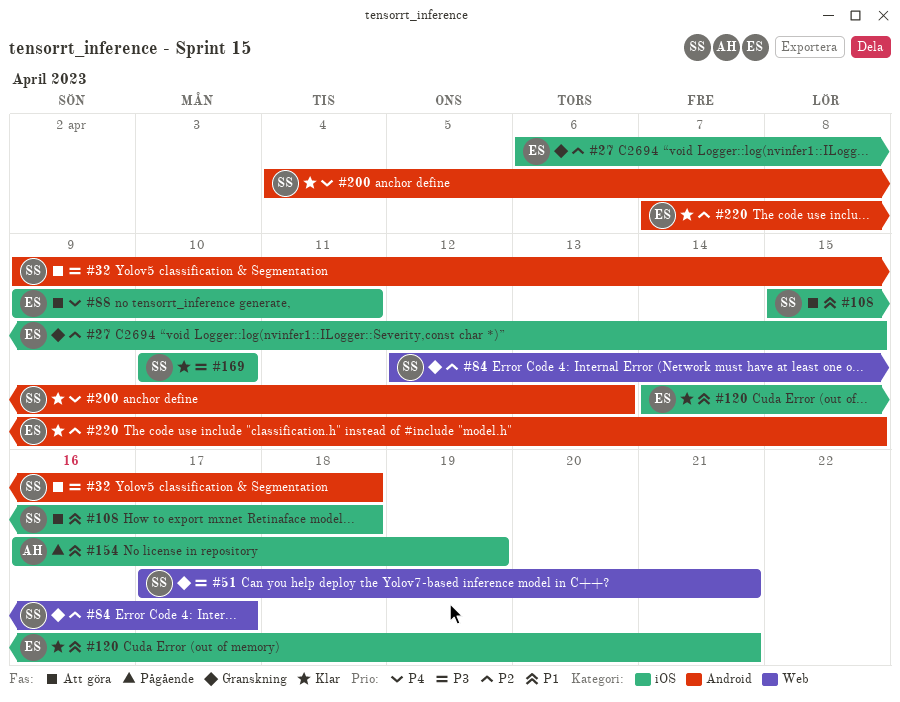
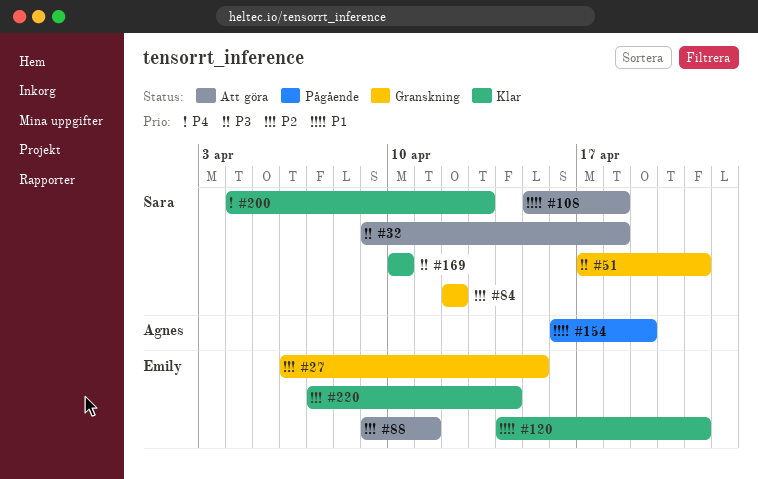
#84, due: Apr 17 -> Apr 12
#88, priority: P4 -> P2
#220, due: Apr 15 -> Apr 14

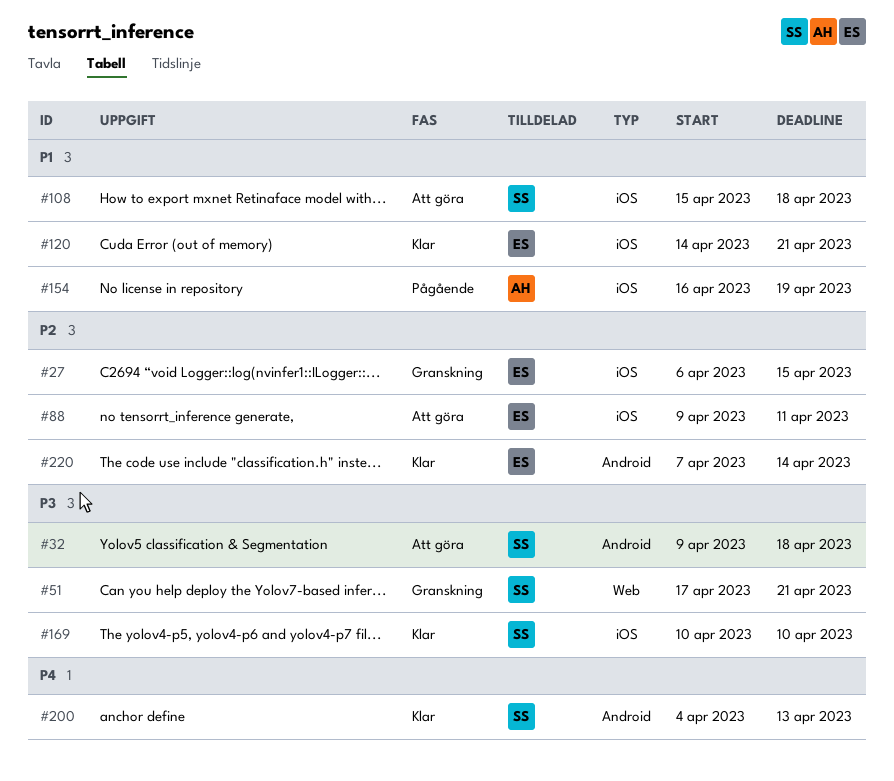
#84: present -> none

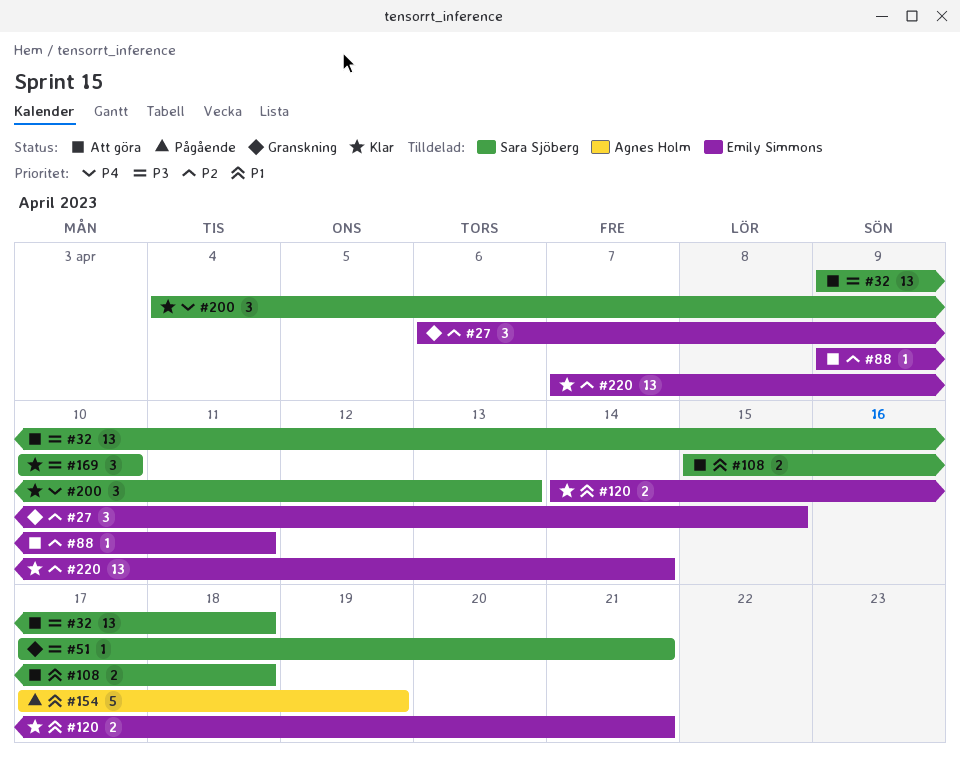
#154, start: Apr 16 -> Apr 17

